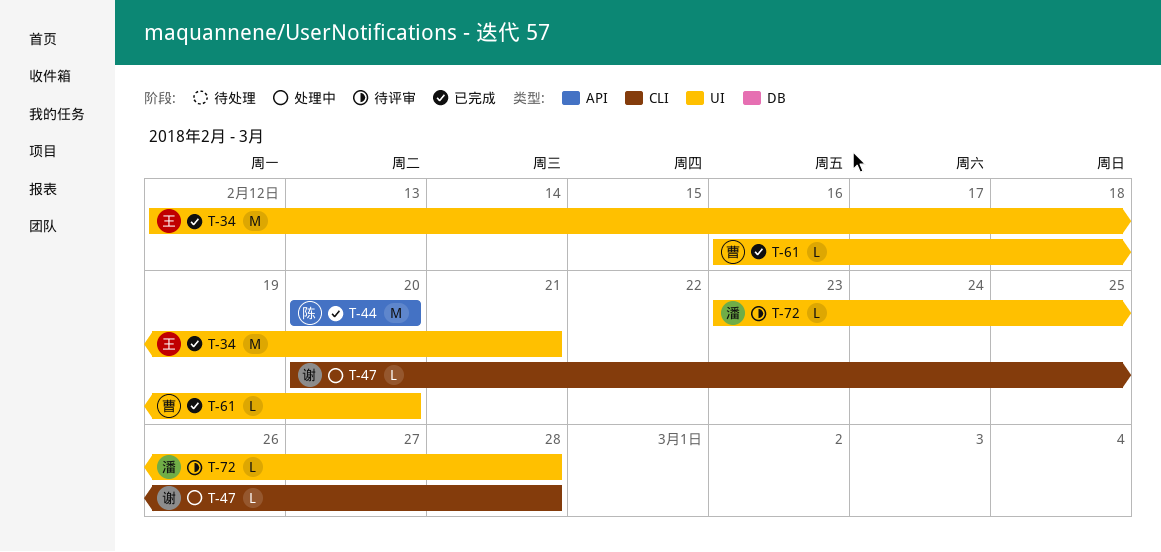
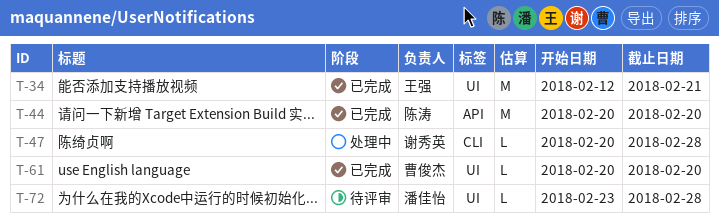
T-61, start: Feb 16 -> Feb 20

